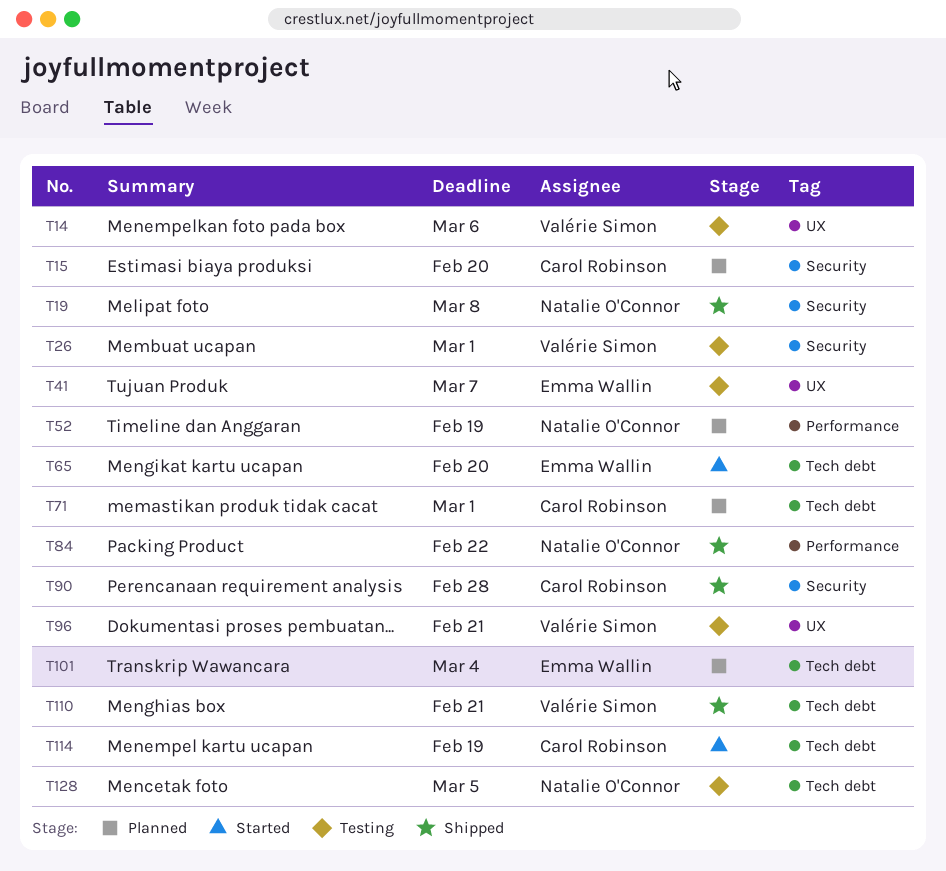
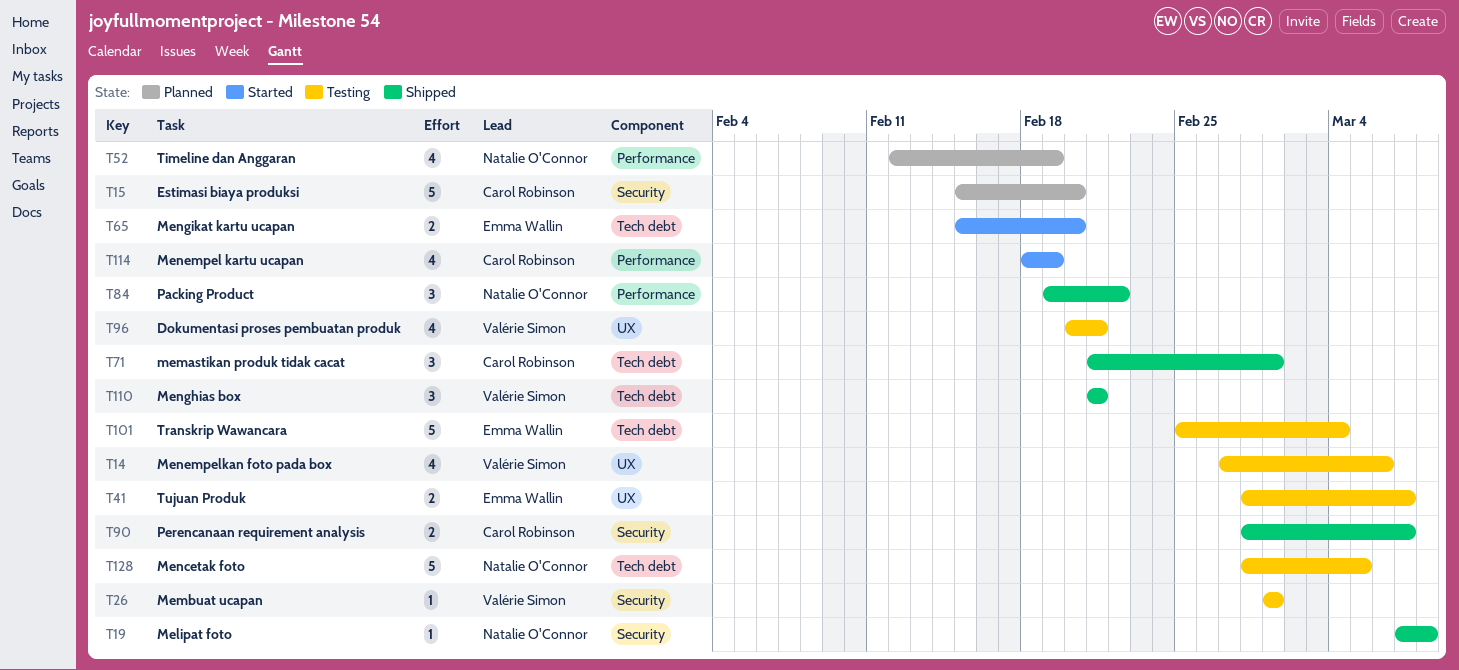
T71, status: Planned -> Shipped
T90, due: Feb 28 -> Mar 7
T101, status: Planned -> Testing
T114, label: Tech debt -> Performance

